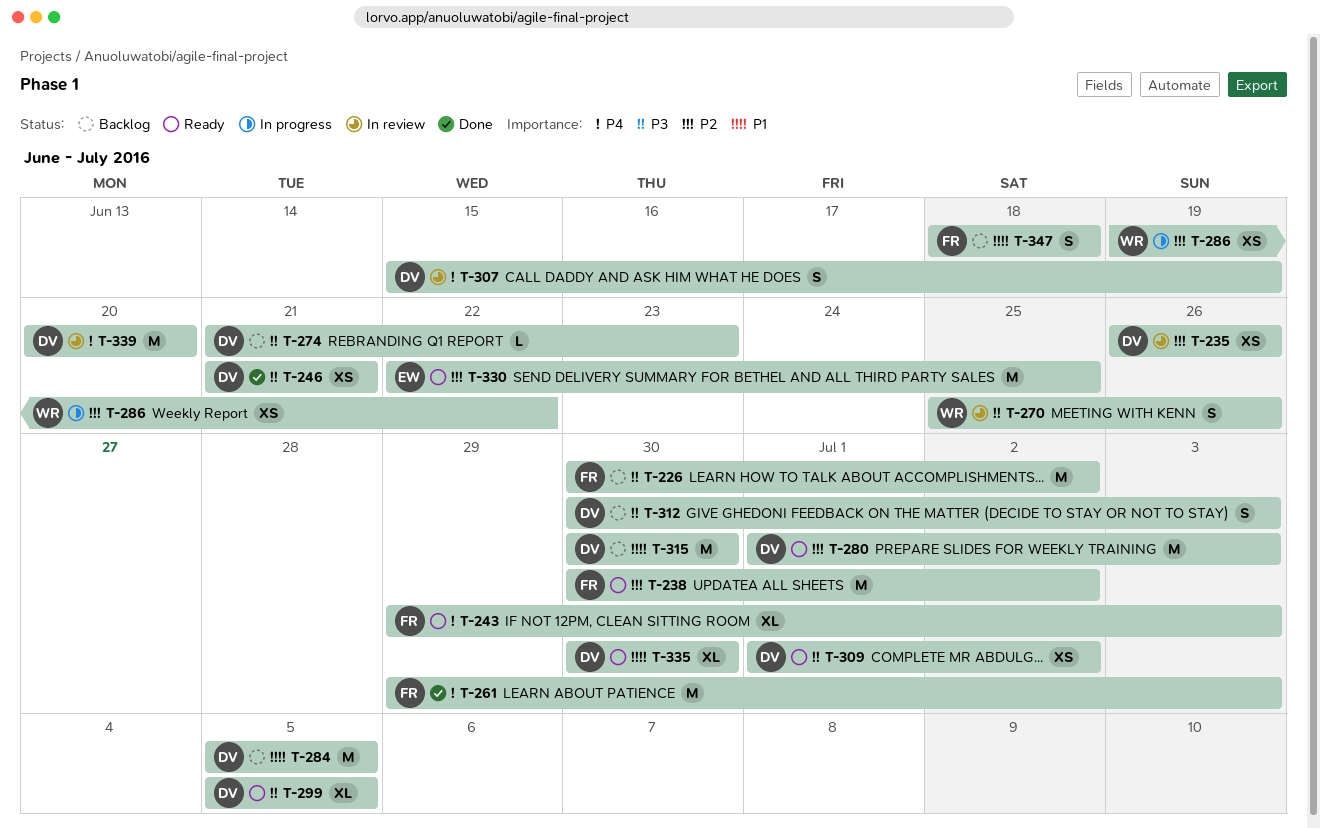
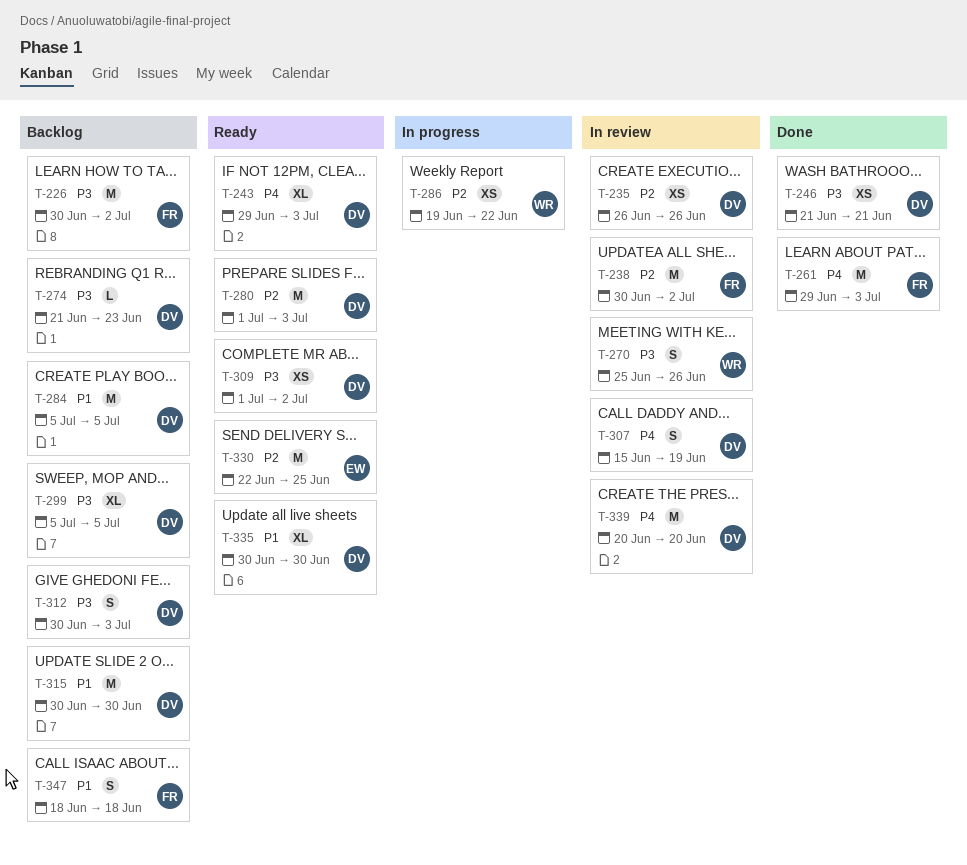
T-238, status: Ready -> In review
T-243, owner: FR -> DV
T-299, status: Ready -> Backlog

